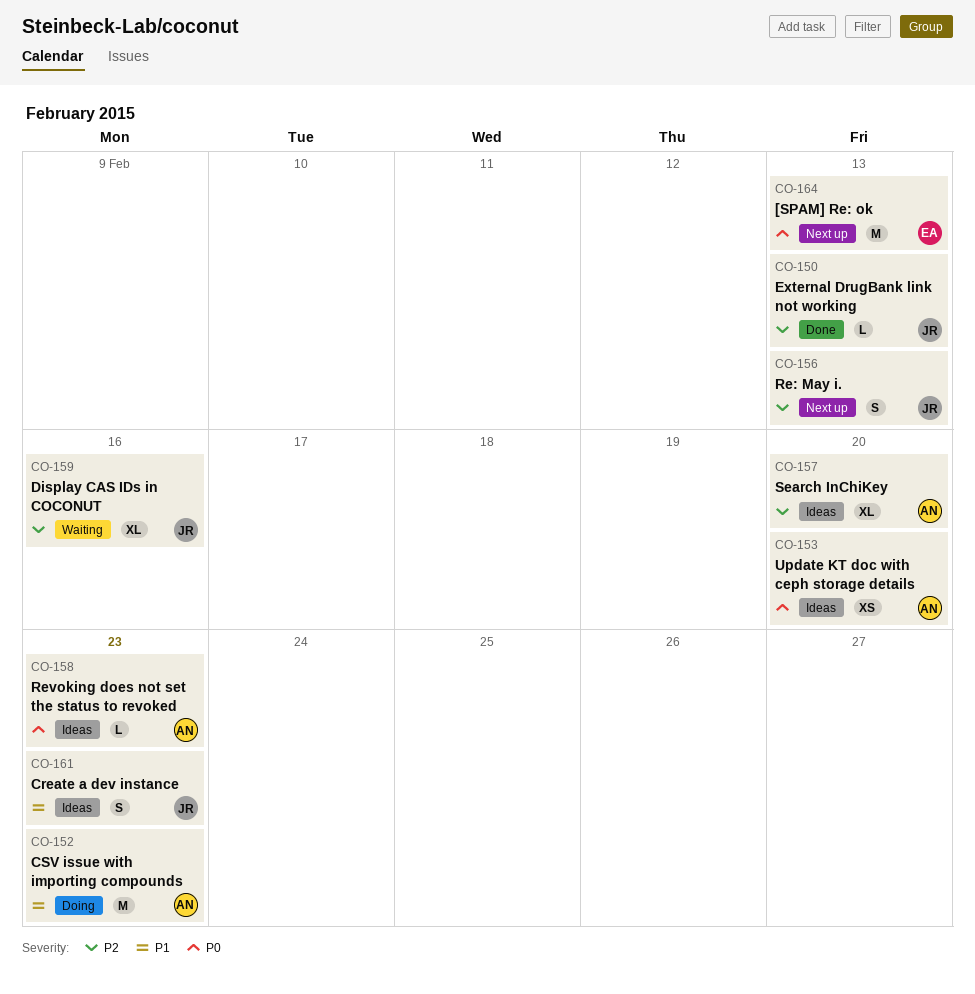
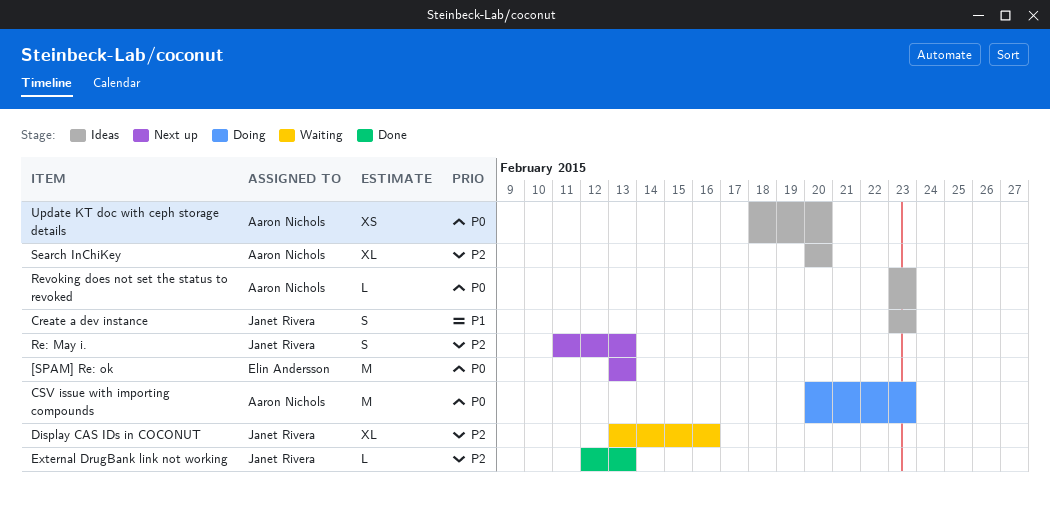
CSV issue with importing compounds, priority: P1 -> P0

